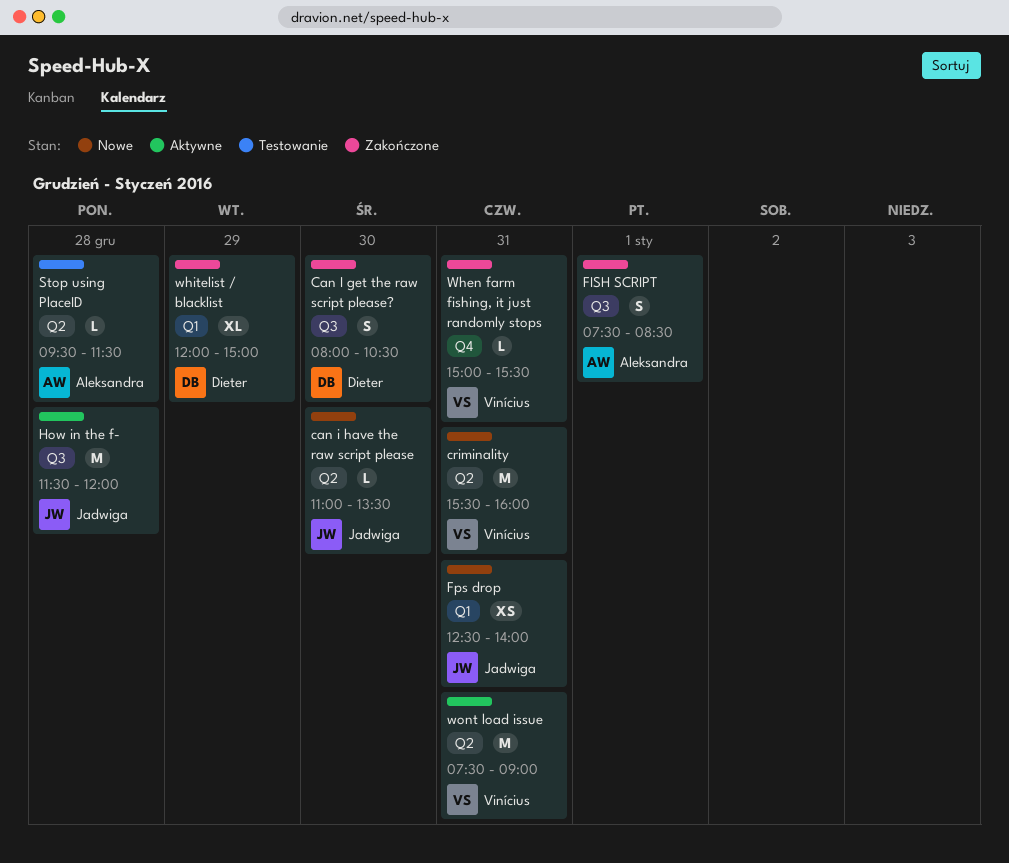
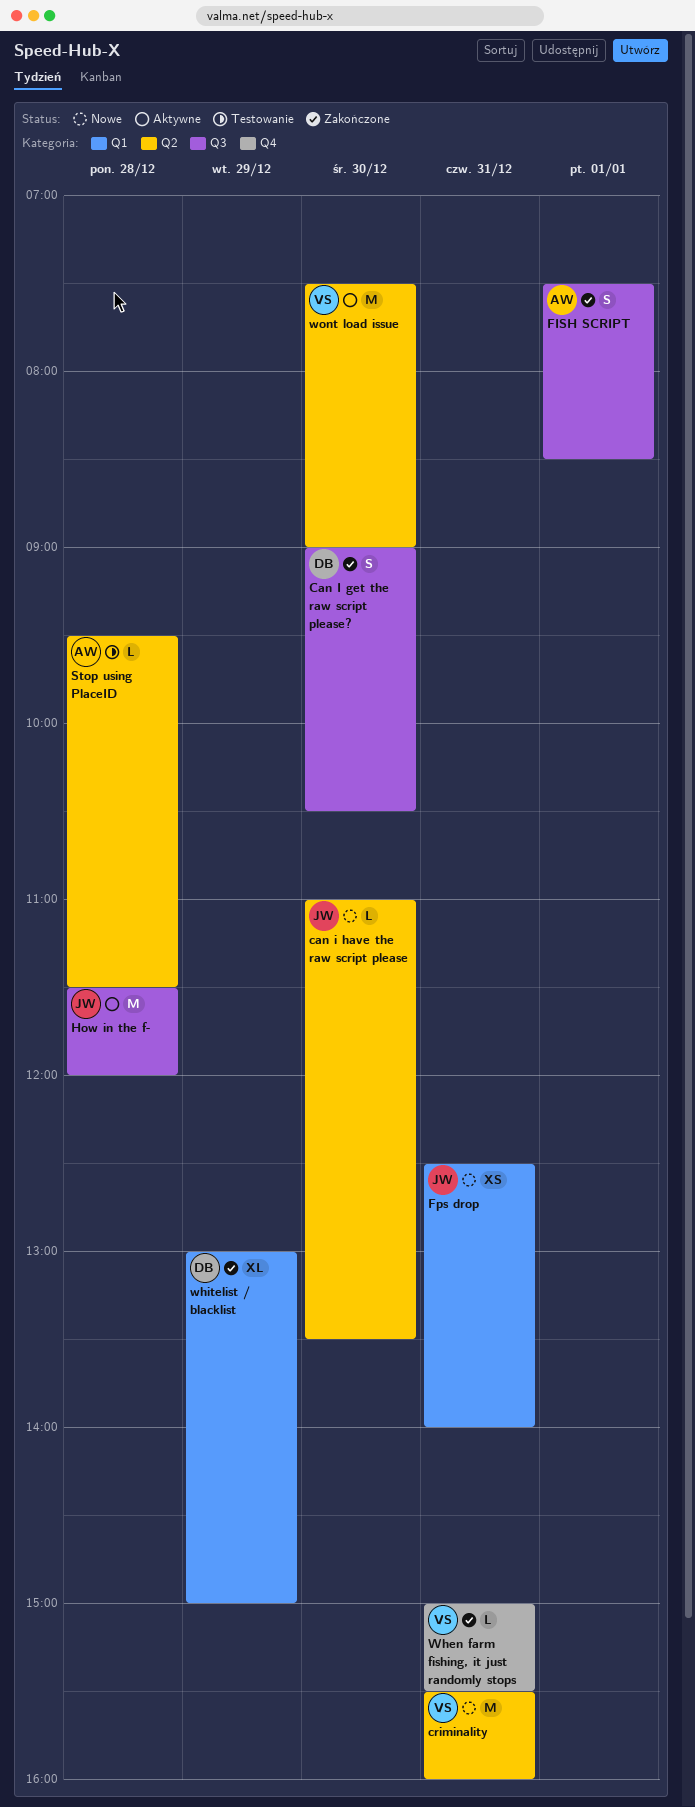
Can I get the raw script please?, begins: 08:00 -> 09:00
whitelist / blacklist, begins: 12:00 -> 13:00
wont load issue, day: Dec 31 -> Dec 30

